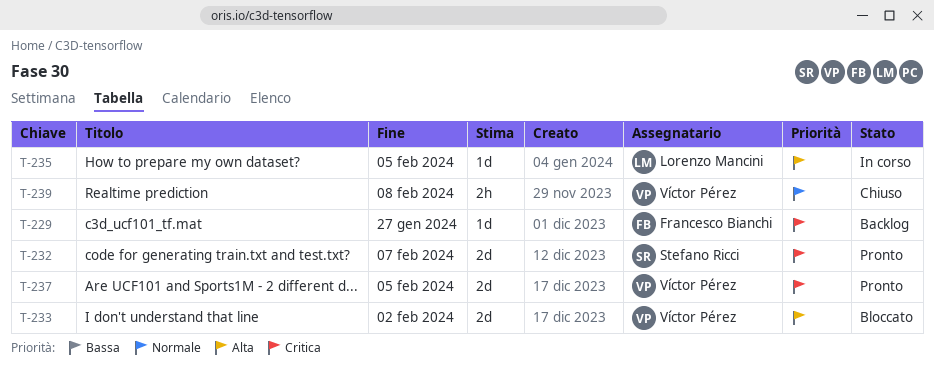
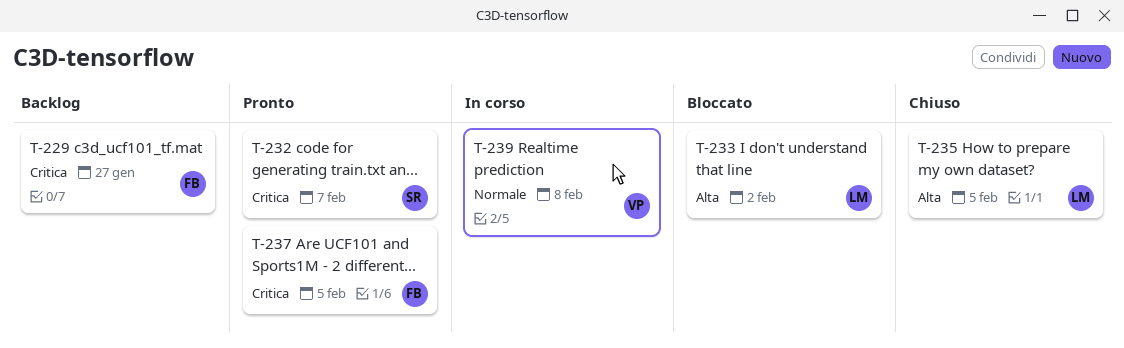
T-233, owner: Víctor Pérez -> Lorenzo Mancini
T-235, status: In corso -> Chiuso
T-237, owner: Víctor Pérez -> Francesco Bianchi
T-239, status: Chiuso -> In corso

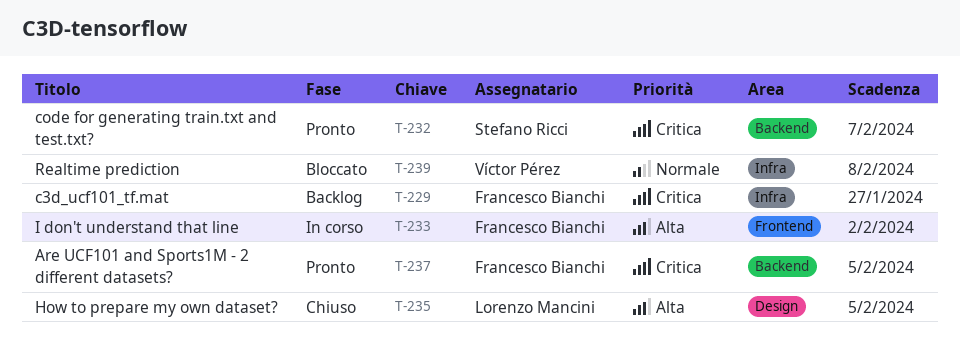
T-233, status: Bloccato -> In corso
T-233, owner: Lorenzo Mancini -> Francesco Bianchi
T-239, status: In corso -> Bloccato

